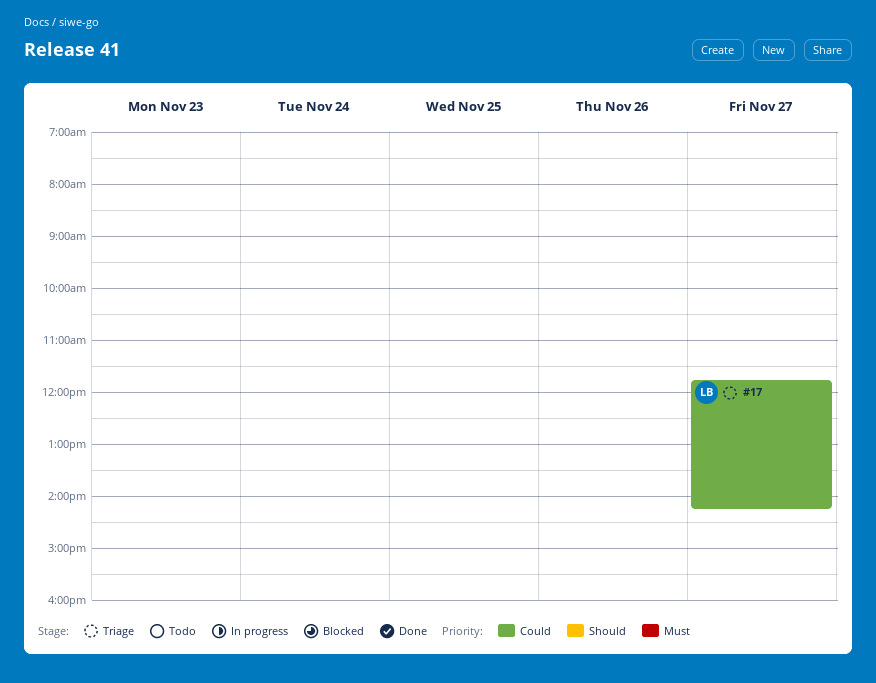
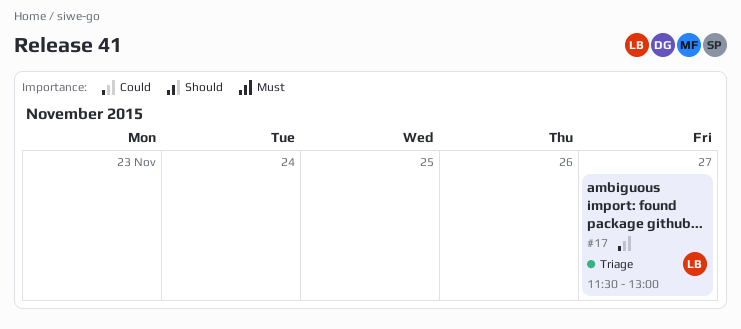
#17, begins: 11:45 -> 11:30
#17, ends: 14:15 -> 13:00

